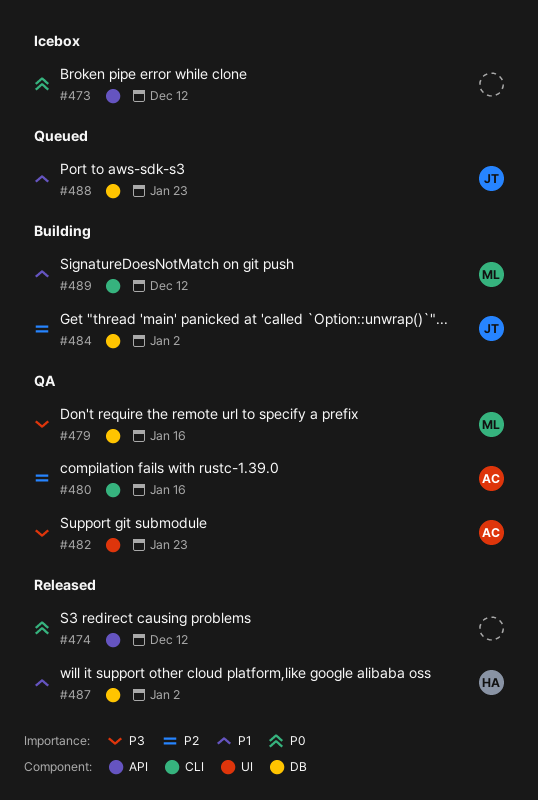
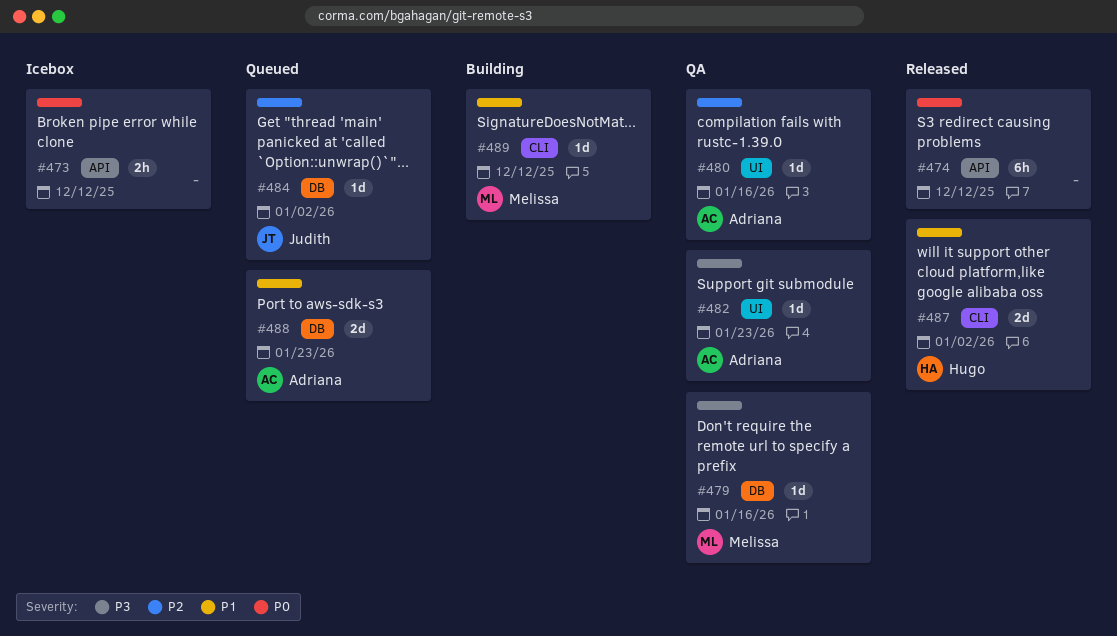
#480, label: CLI -> UI
#484, status: Building -> Queued
#487, label: DB -> CLI
#488, owner: Judith -> Adriana

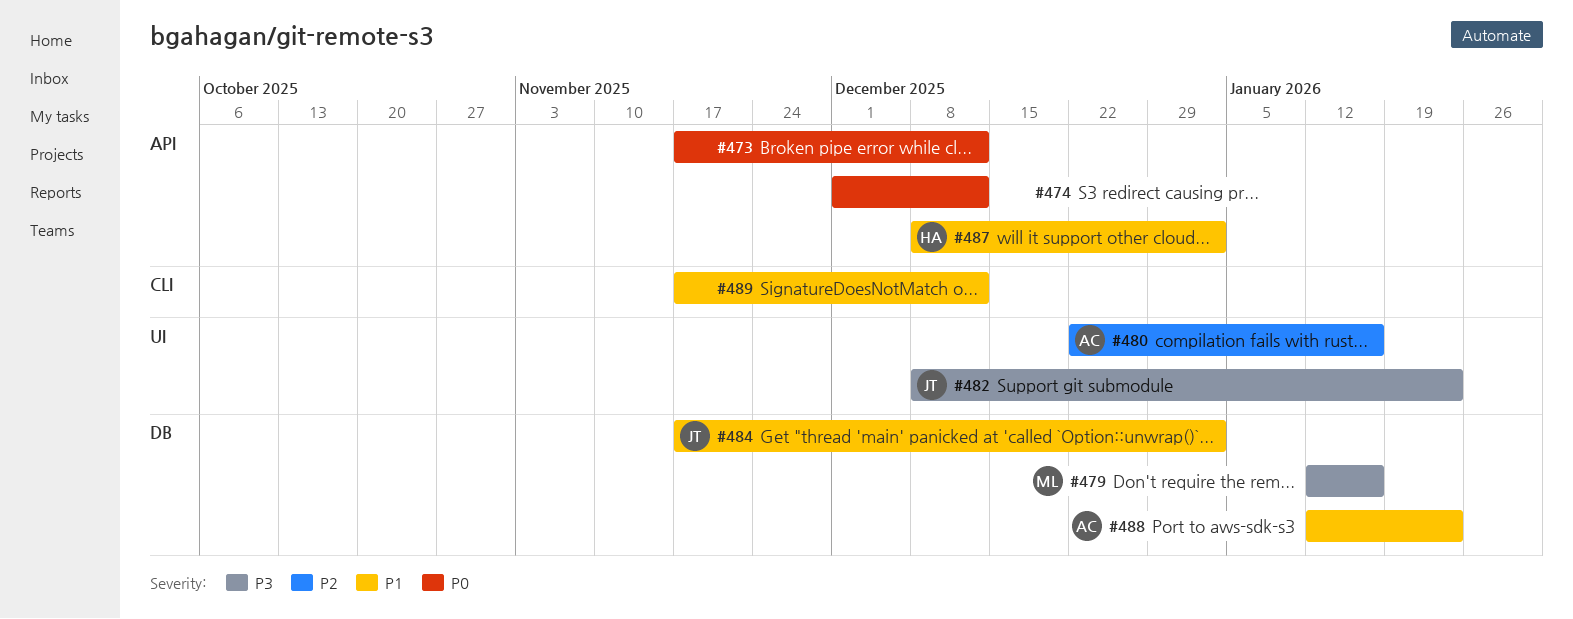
#482, owner: Adriana -> Judith
#484, priority: P2 -> P1
#487, label: CLI -> API
#489, owner: Melissa -> none

